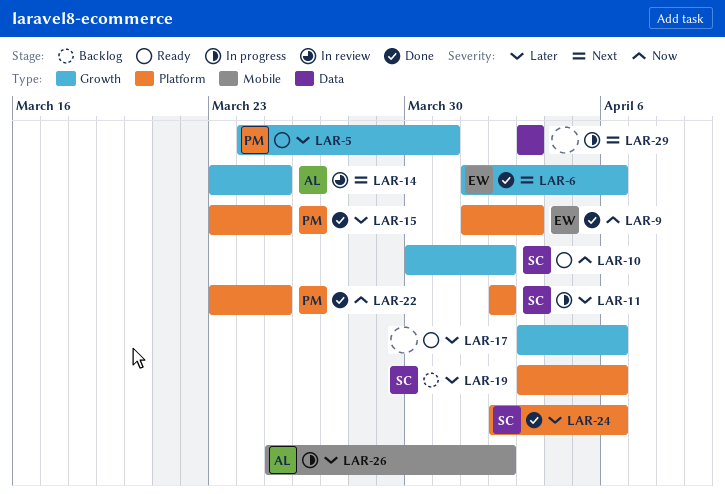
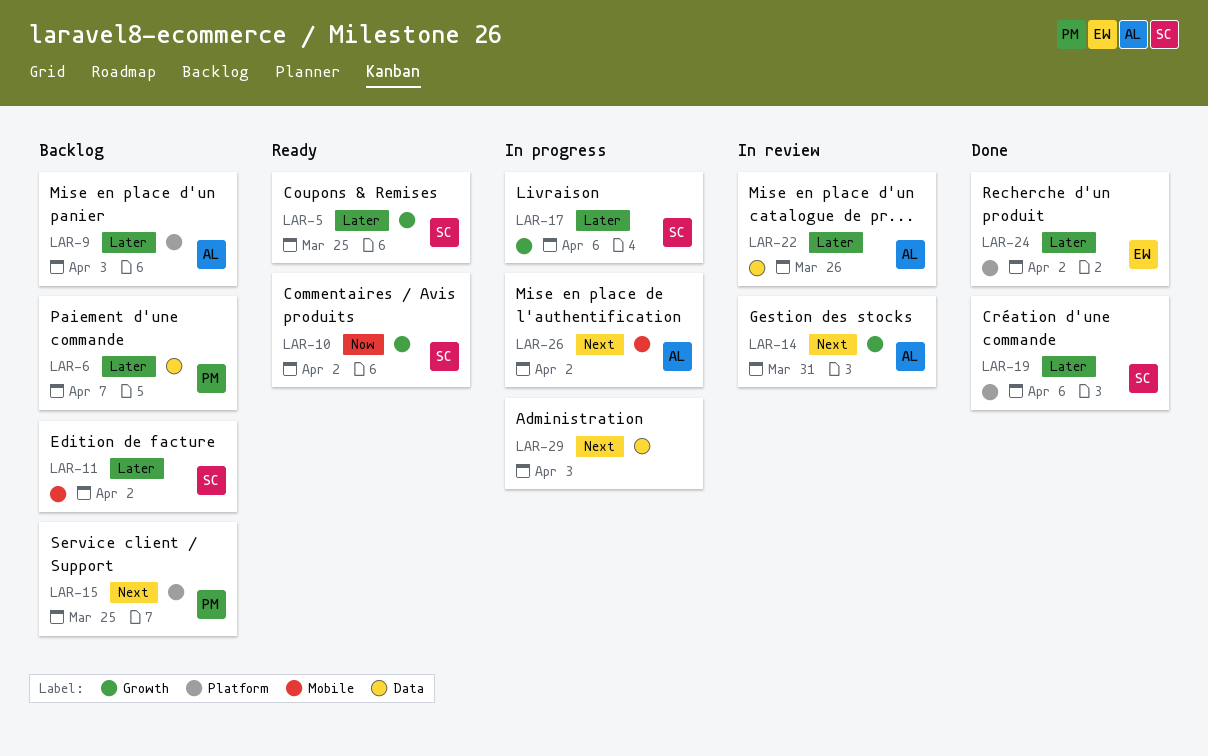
LAR-5, owner: PM -> SC
LAR-5, due: Mar 31 -> Mar 25
LAR-6, status: Done -> Backlog
LAR-6, owner: EW -> PM
LAR-6, priority: Next -> Later
LAR-6, label: Growth -> Data
LAR-6, due: Apr 6 -> Apr 7
LAR-9, status: Done -> Backlog
LAR-9, owner: EW -> AL
LAR-9, priority: Now -> Later
LAR-11, status: In progress -> Backlog
LAR-11, label: Platform -> Mobile
LAR-14, due: Mar 25 -> Mar 31
LAR-15, status: Done -> Backlog
LAR-15, priority: Later -> Next
LAR-17, status: Ready -> In progress
LAR-17, owner: none -> SC
LAR-19, status: Backlog -> Done
LAR-22, status: Done -> In review
LAR-22, owner: PM -> AL
LAR-22, priority: Now -> Later
LAR-22, label: Platform -> Data
LAR-22, due: Mar 25 -> Mar 26
LAR-24, owner: SC -> EW
LAR-24, due: Apr 6 -> Apr 2
LAR-26, priority: Later -> Next

